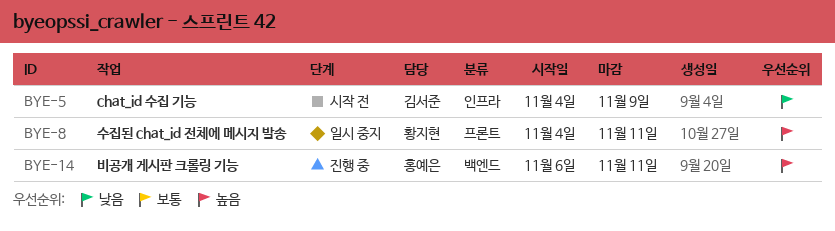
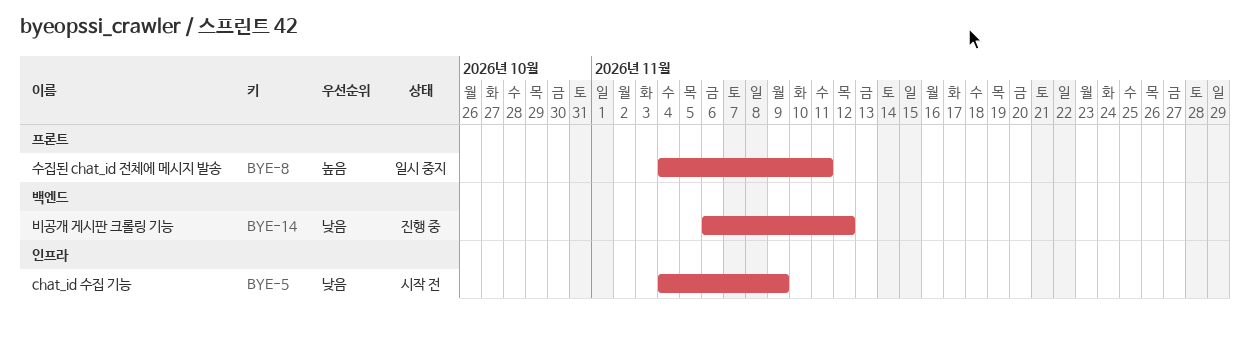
BYE-14, priority: 높음 -> 낮음
BYE-14, due: Nov 11 -> Nov 12

